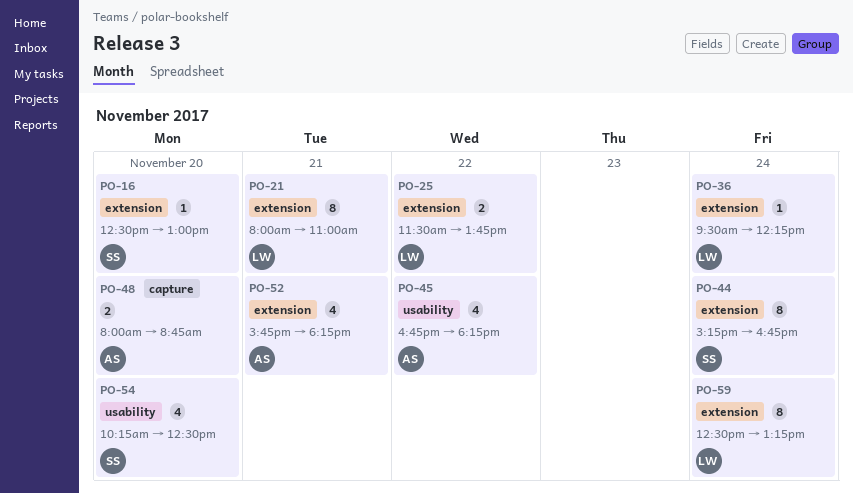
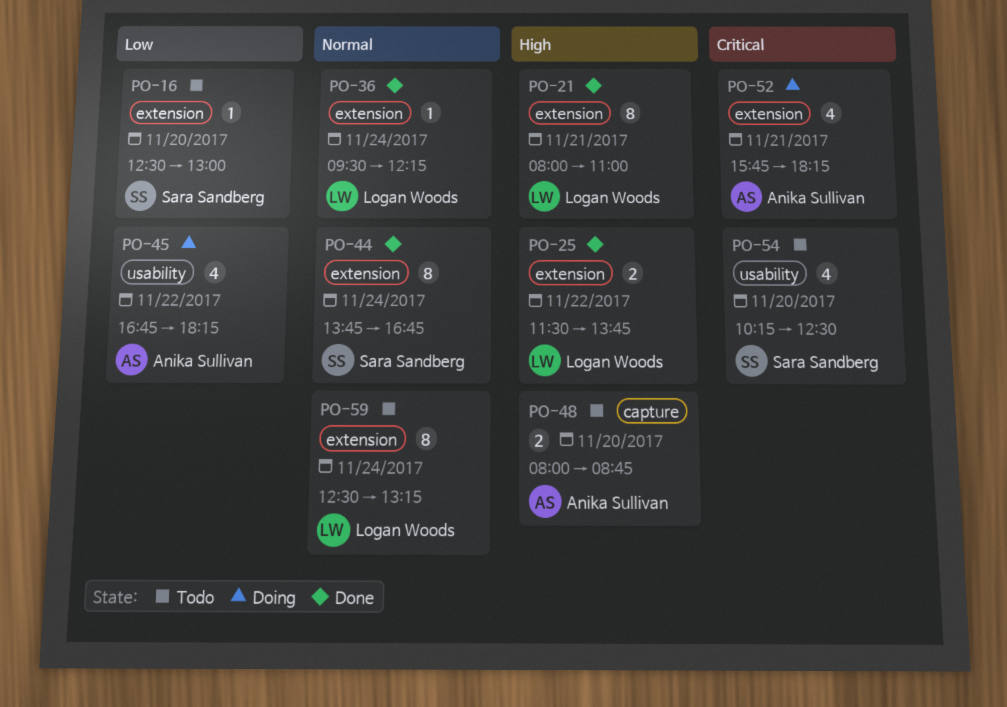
PO-44, begins: 15:15 -> 13:45

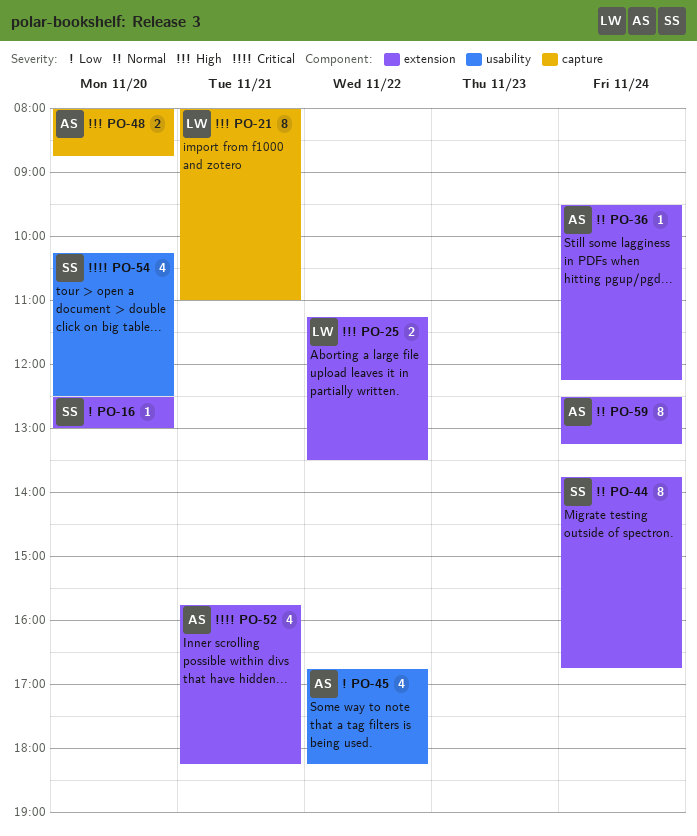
PO-21, label: extension -> capture
PO-25, begins: 11:30 -> 11:15
PO-25, ends: 13:45 -> 13:30
PO-36, owner: Logan Woods -> Anika Sullivan
PO-59, owner: Logan Woods -> Anika Sullivan

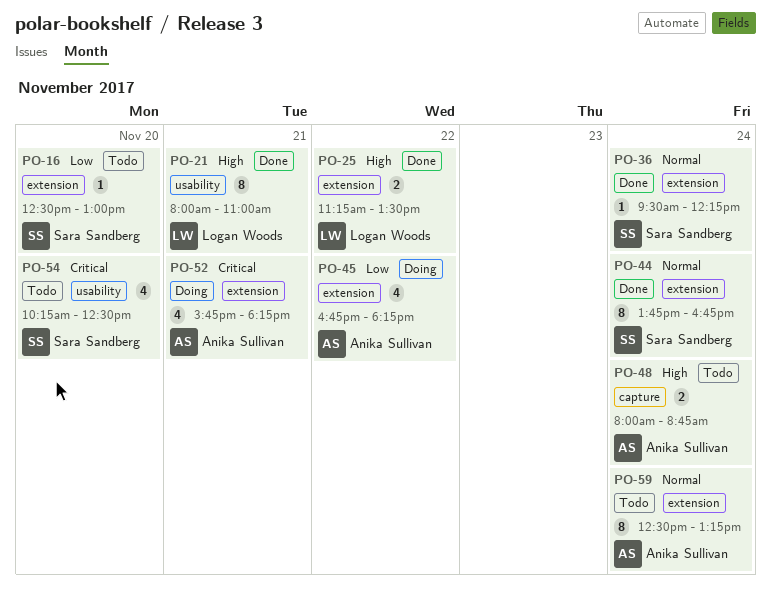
PO-21, label: capture -> usability
PO-36, owner: Anika Sullivan -> Sara Sandberg
PO-45, label: usability -> extension
PO-48, day: Nov 20 -> Nov 24

